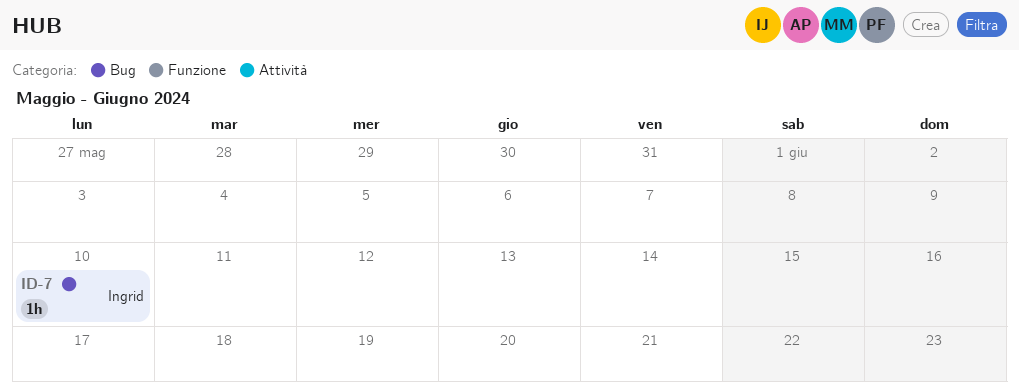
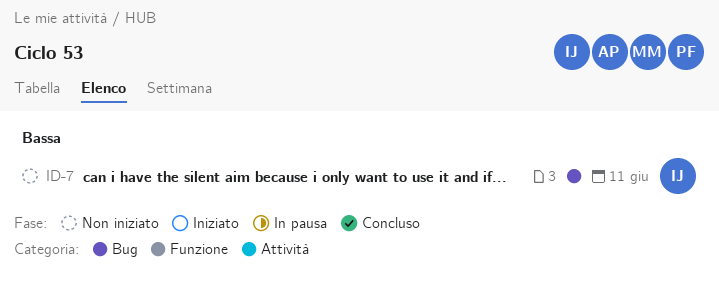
ID-7, due: Jun 10 -> Jun 11

